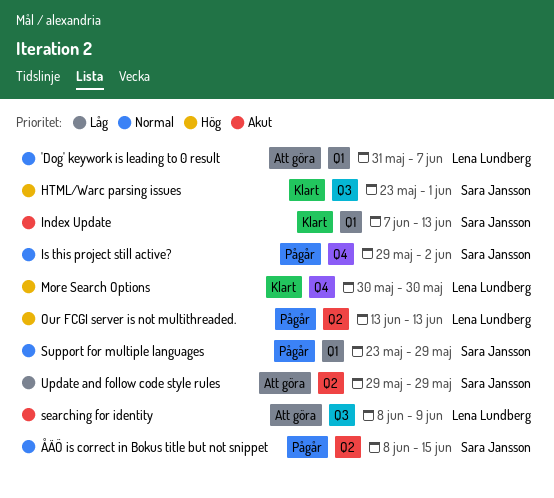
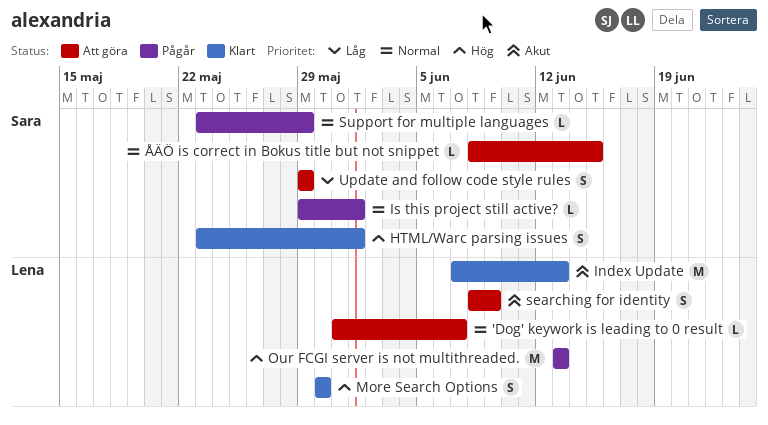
Index Update, owner: Sara Jansson -> Lena Lundberg
Is this project still active?, due: Jun 2 -> Jun 1
ÅÄÖ is correct in Bokus title but not snippet, status: Pågår -> Att göra

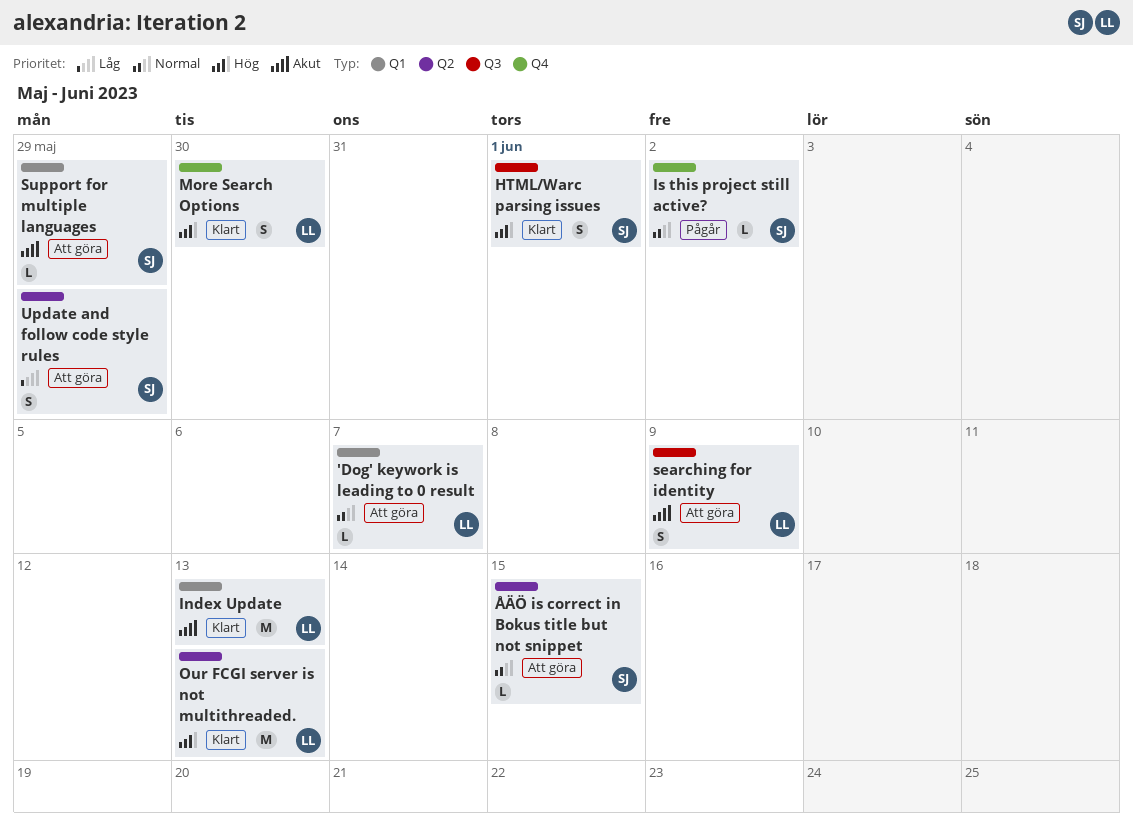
Is this project still active?, due: Jun 1 -> Jun 2
Our FCGI server is not multithreaded., status: Pågår -> Klart
Support for multiple languages, status: Pågår -> Att göra
Support for multiple languages, priority: Normal -> Akut

